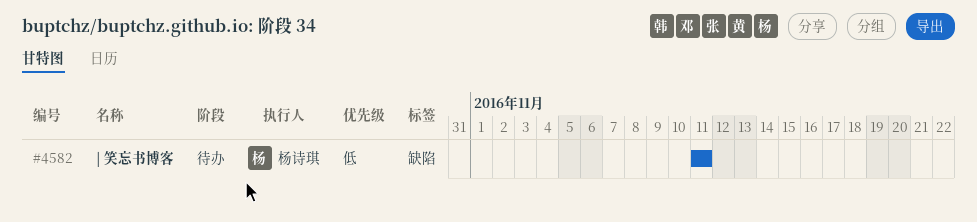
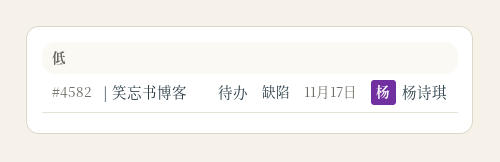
#4582, due: Nov 11 -> Nov 17

